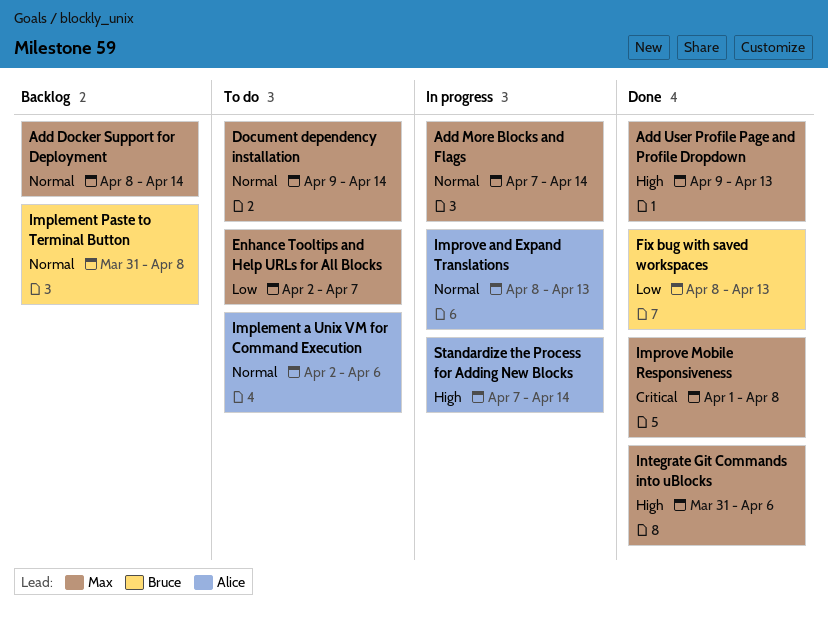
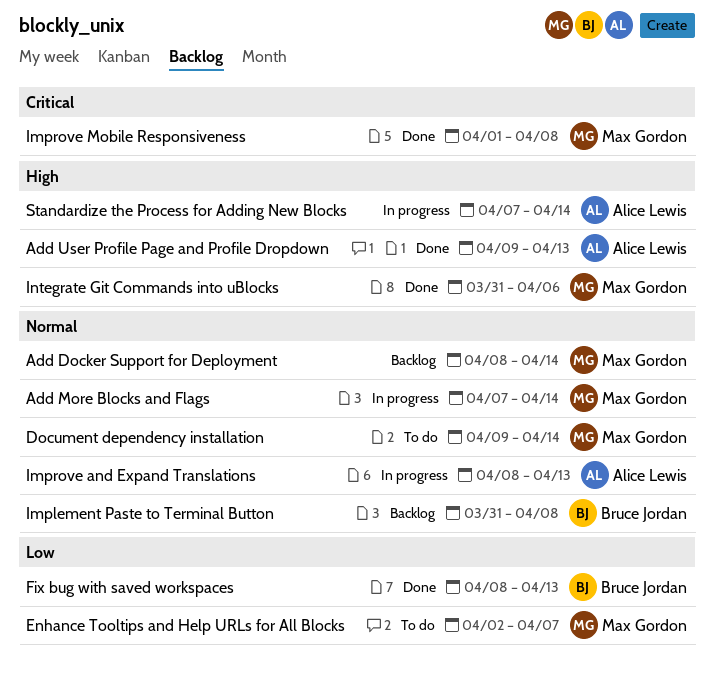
Add User Profile Page and Profile Dropdown, owner: Max Gordon -> Alice Lewis
Implement a Unix VM for Command Execution: present -> none

